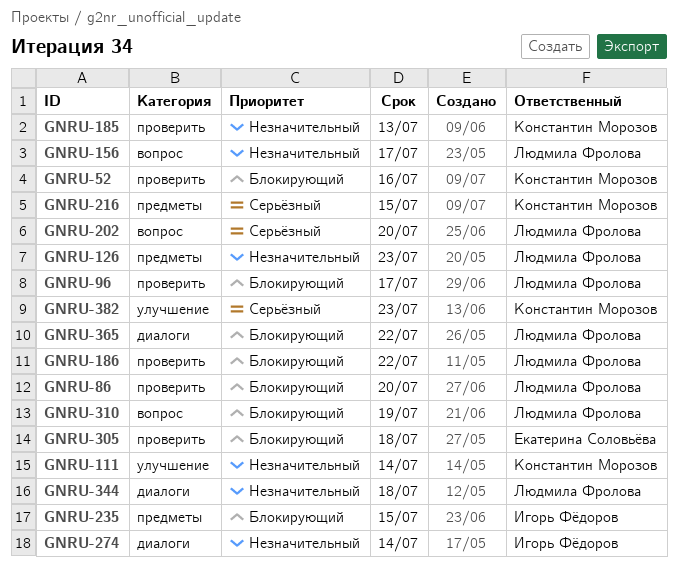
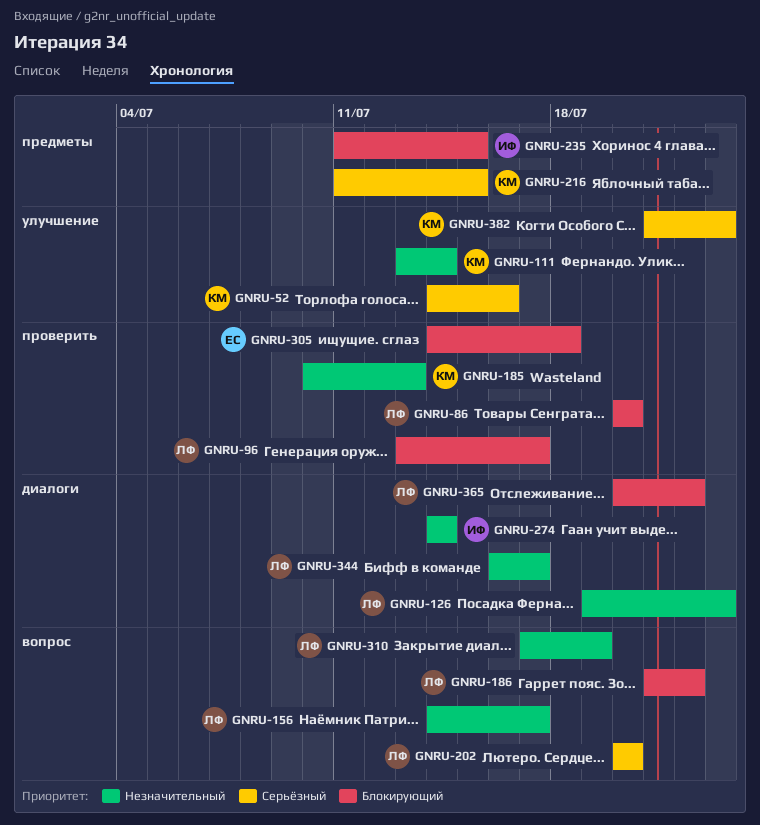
GNRU-52, priority: Блокирующий -> Серьёзный
GNRU-52, label: проверить -> улучшение
GNRU-126, label: предметы -> диалоги
GNRU-186, label: проверить -> вопрос
GNRU-310, priority: Блокирующий -> Незначительный
GNRU-344, due: Jul 18 -> Jul 17

